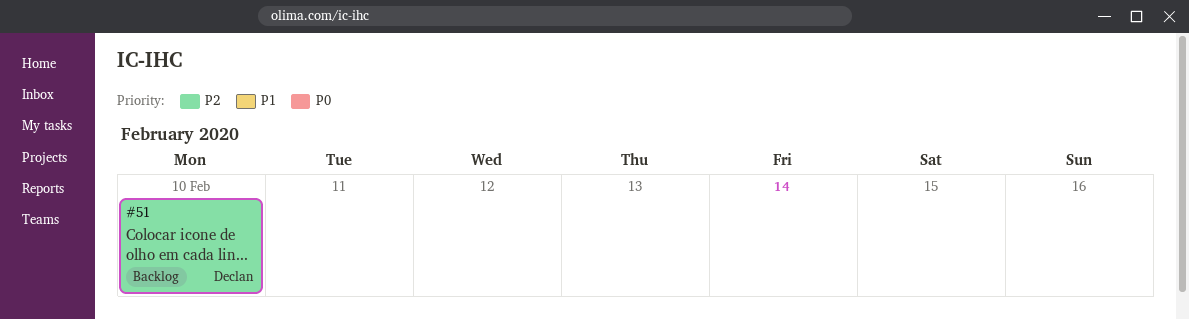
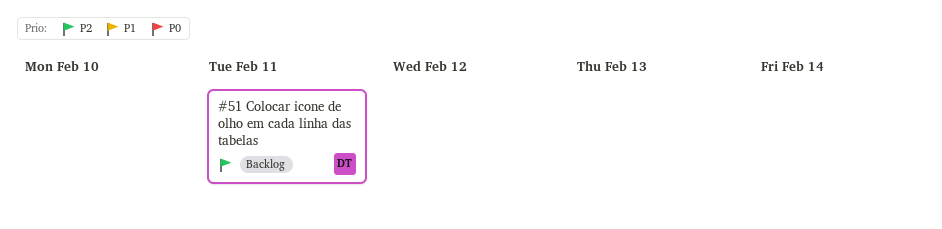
#51, due: Feb 10 -> Feb 11

